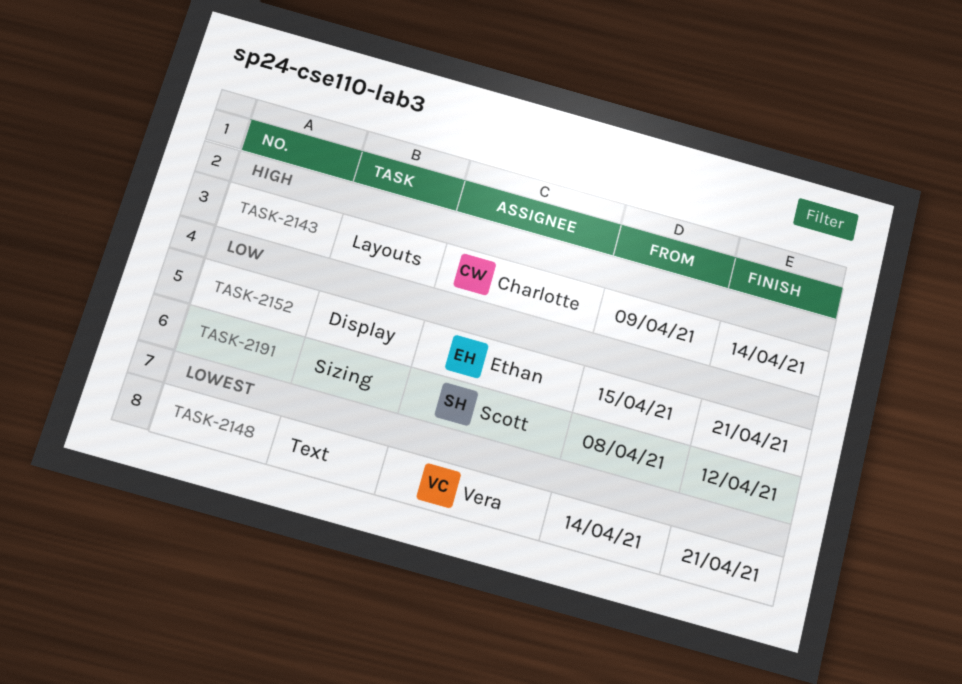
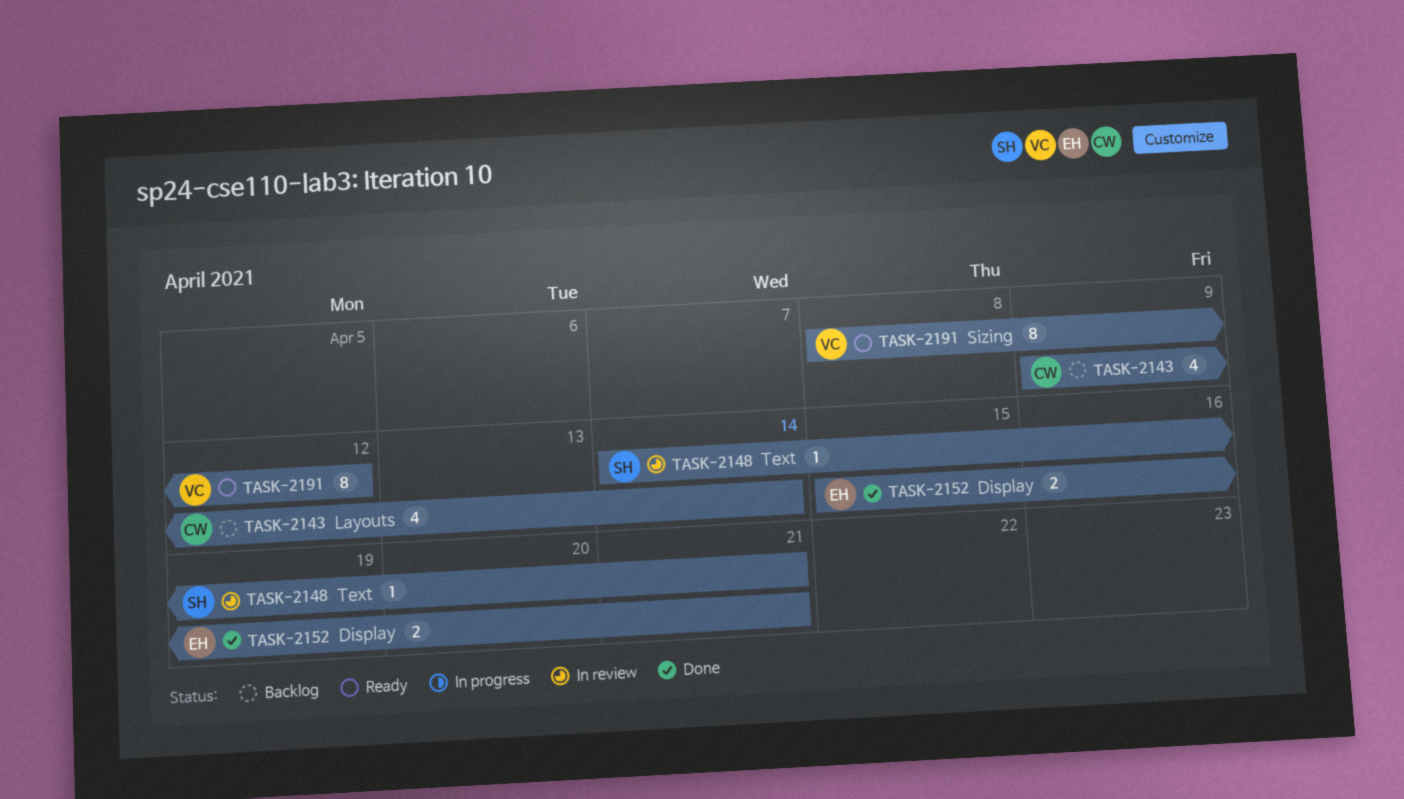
TASK-2148, owner: Vera -> Scott
TASK-2191, owner: Scott -> Vera

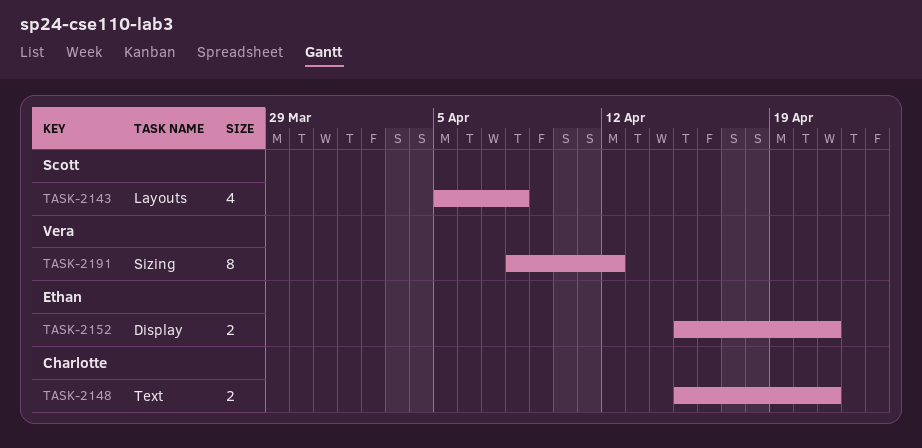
TASK-2143, owner: Charlotte -> Scott
TASK-2143, start: Apr 9 -> Apr 5
TASK-2143, due: Apr 14 -> Apr 8
TASK-2148, owner: Scott -> Charlotte
TASK-2148, estimate: 1 -> 2
TASK-2148, start: Apr 14 -> Apr 15

